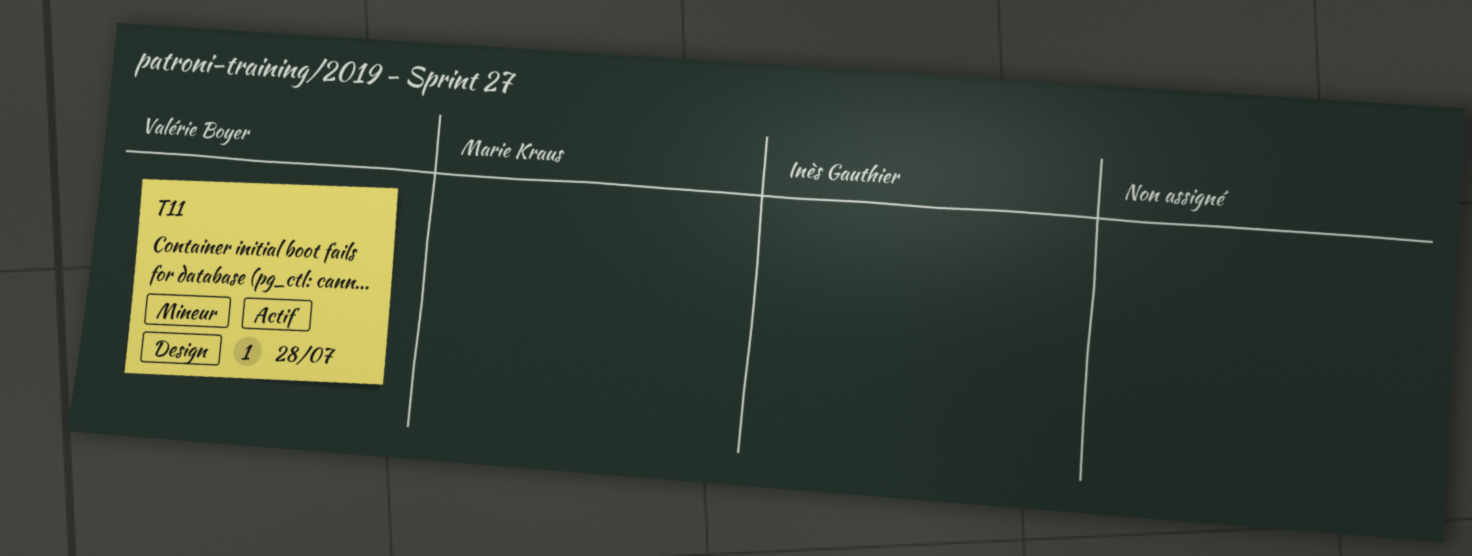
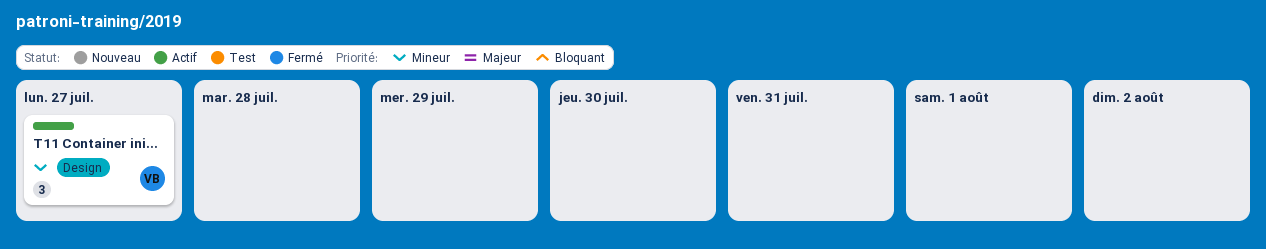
T11, estimate: 1 -> 3
T11, due: Jul 28 -> Jul 27

